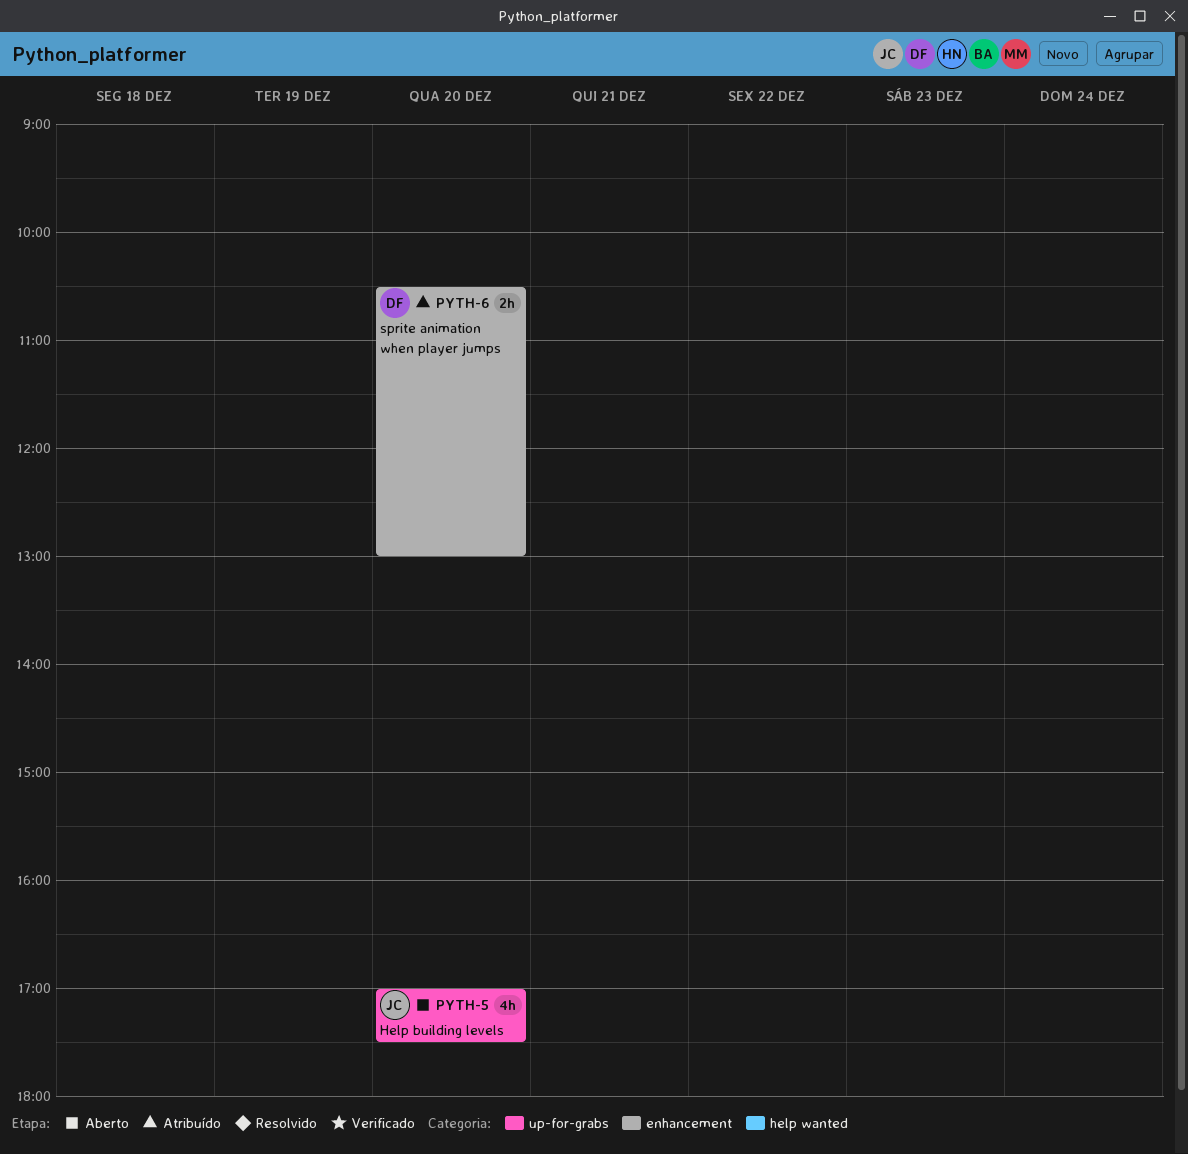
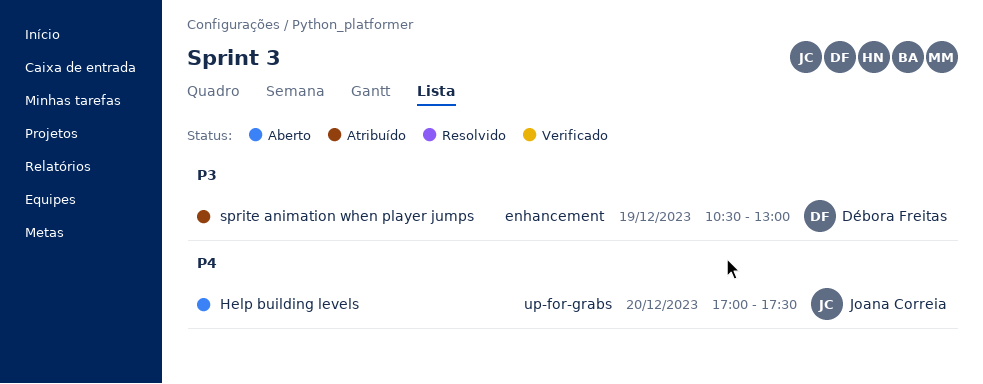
sprite animation when player jumps, day: Dec 20 -> Dec 19

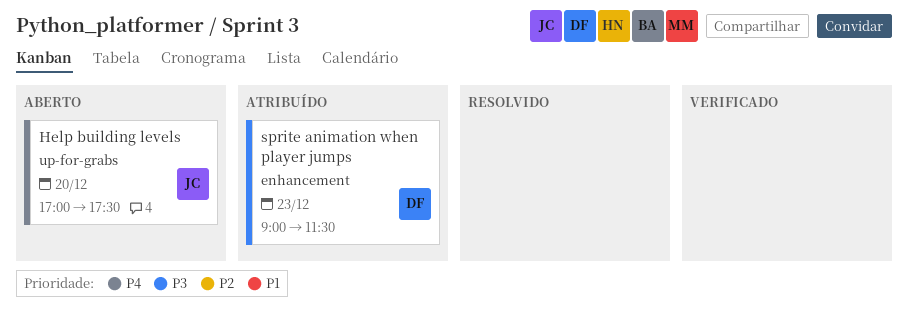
sprite animation when player jumps, day: Dec 19 -> Dec 23
sprite animation when player jumps, begins: 10:30 -> 09:00
sprite animation when player jumps, ends: 13:00 -> 11:30

